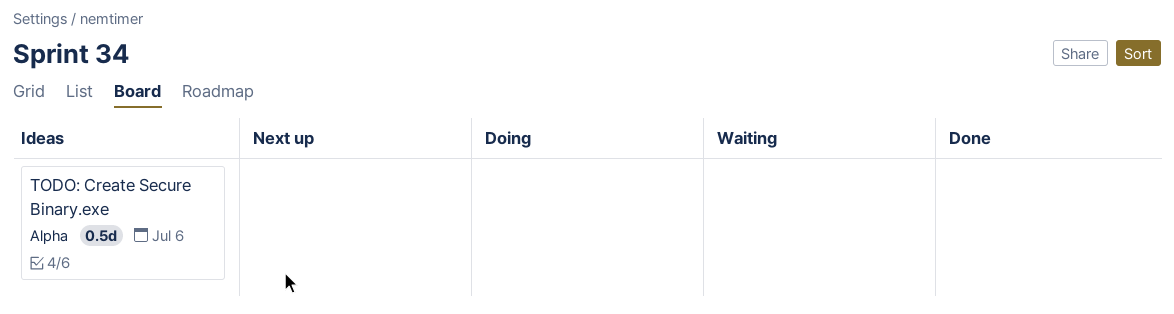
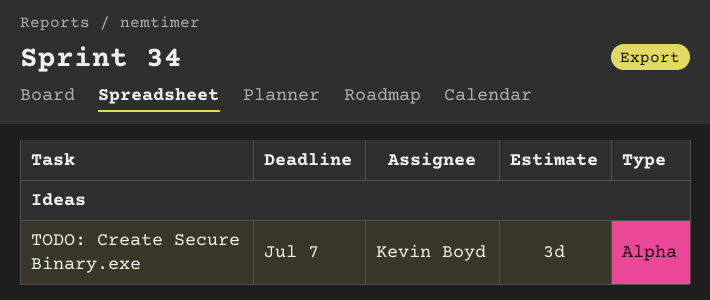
TODO: Create Secure Binary.exe, estimate: 0.5d -> 3d
TODO: Create Secure Binary.exe, due: Jul 6 -> Jul 7

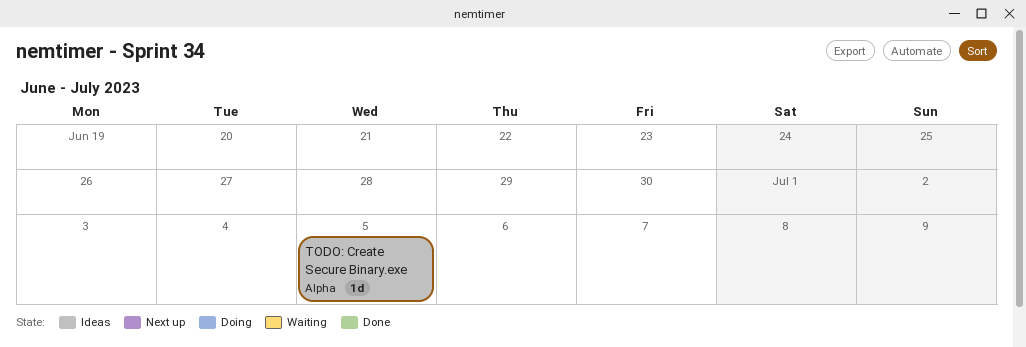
TODO: Create Secure Binary.exe, estimate: 3d -> 1d
TODO: Create Secure Binary.exe, due: Jul 7 -> Jul 5

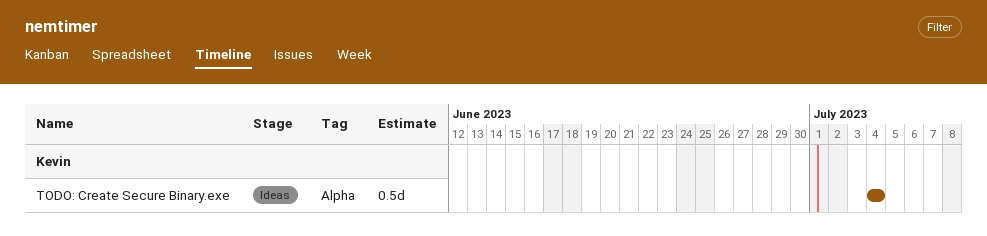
TODO: Create Secure Binary.exe, estimate: 1d -> 0.5d
TODO: Create Secure Binary.exe, due: Jul 5 -> Jul 4

